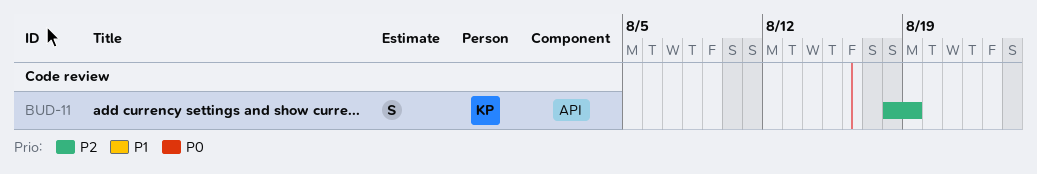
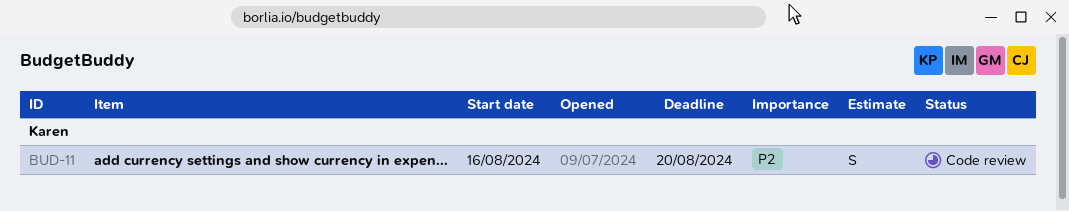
BUD-11, start: Aug 18 -> Aug 16
BUD-11, due: Aug 19 -> Aug 20

